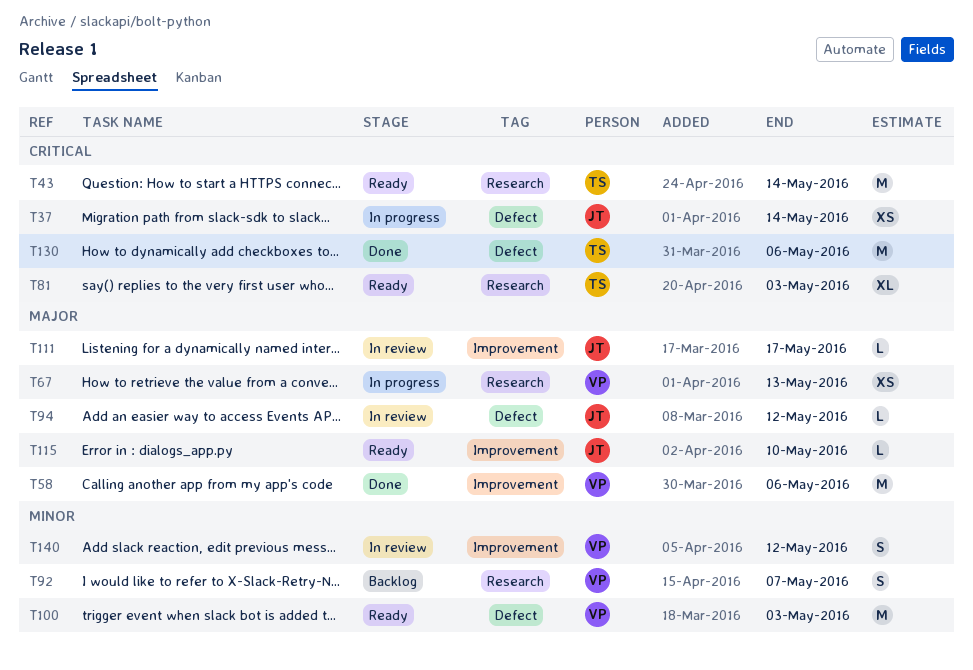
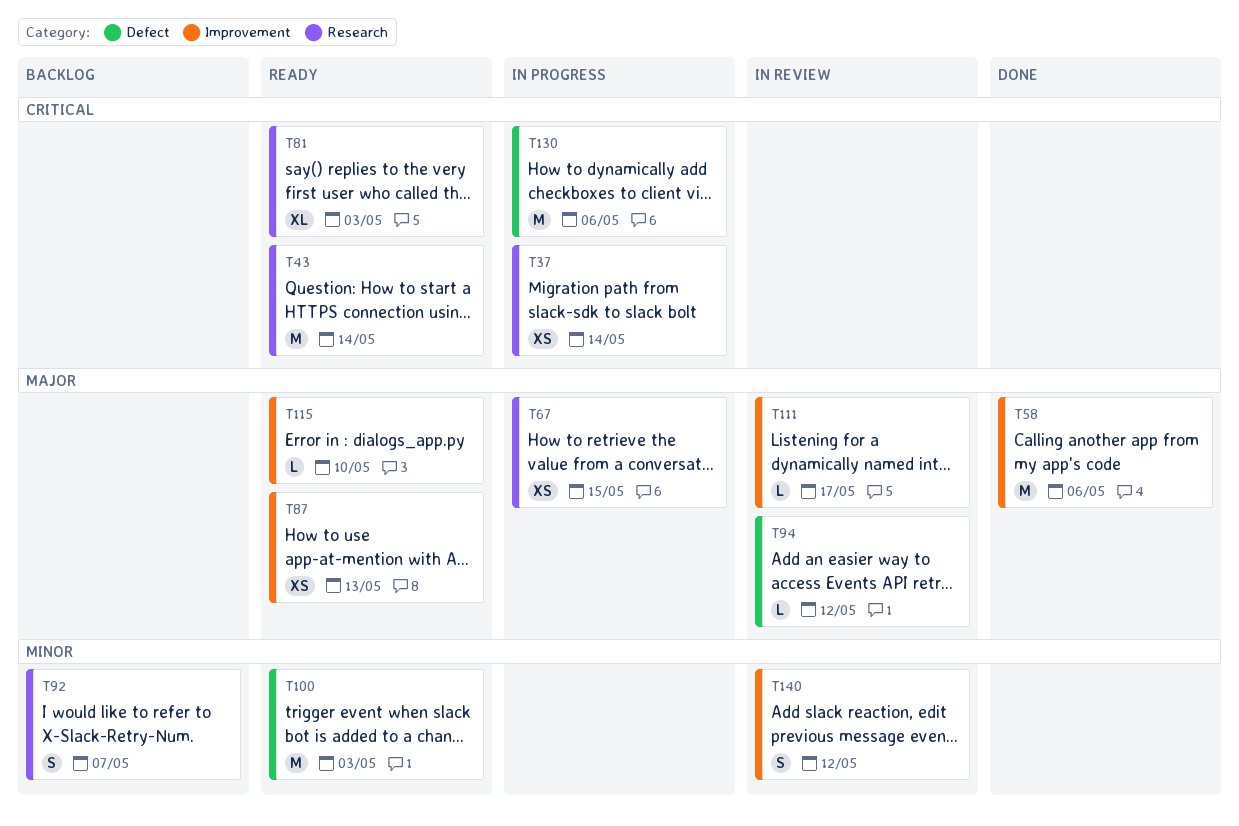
T37, label: Defect -> Research
T67, due: May 13 -> May 15
T87: none -> present
T130, status: Done -> In progress

